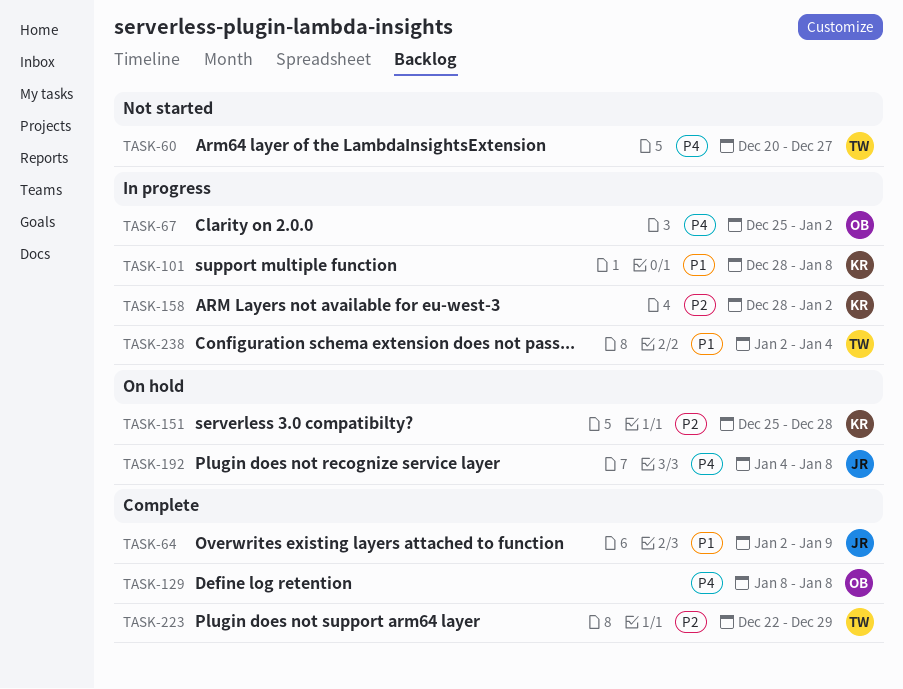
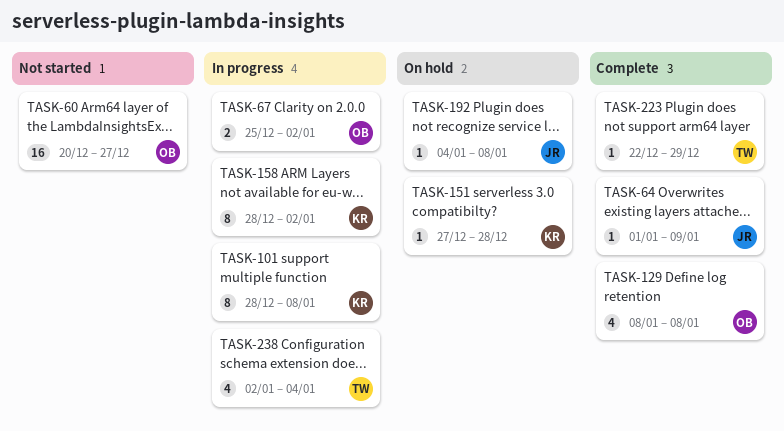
TASK-60, owner: TW -> OB
TASK-64, start: Jan 2 -> Jan 1
TASK-151, start: Dec 25 -> Dec 27

